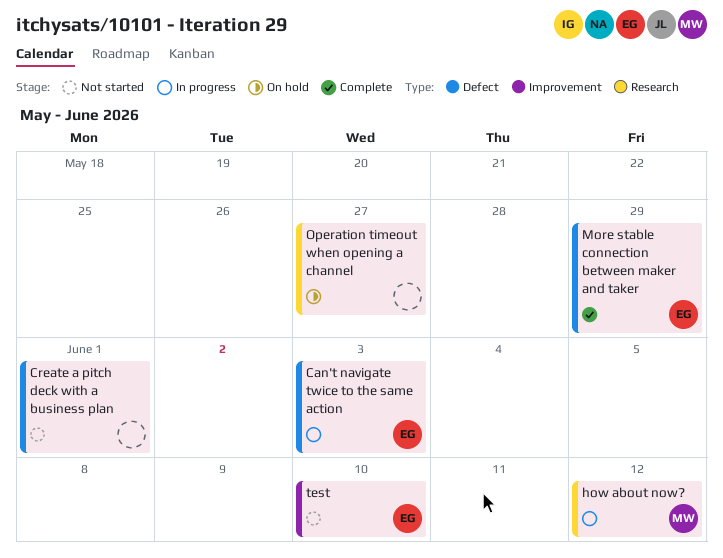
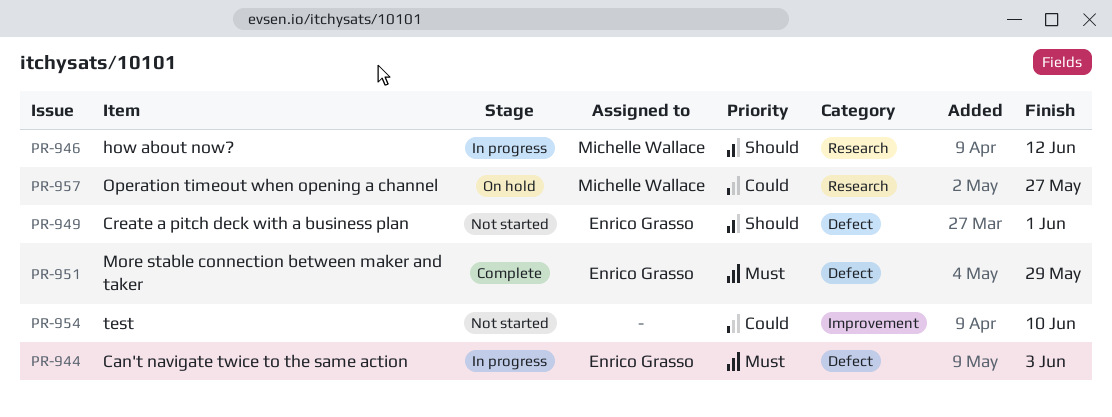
Create a pitch deck with a business plan, owner: none -> Enrico Grasso
Operation timeout when opening a channel, owner: none -> Michelle Wallace
test, owner: Enrico Grasso -> none

